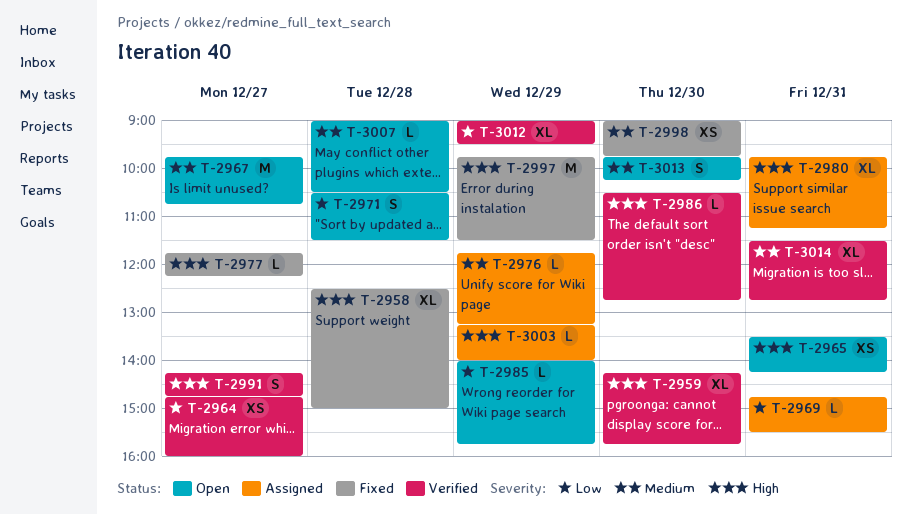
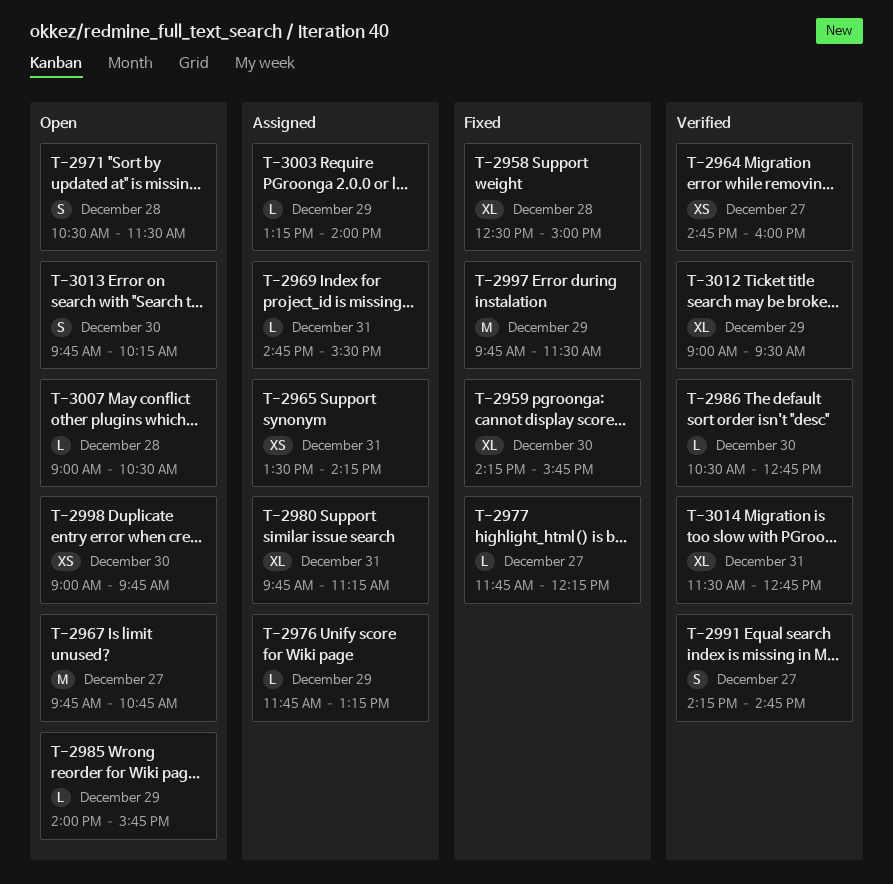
T-2959, status: Verified -> Fixed
T-2965, status: Open -> Assigned
T-2998, status: Fixed -> Open

